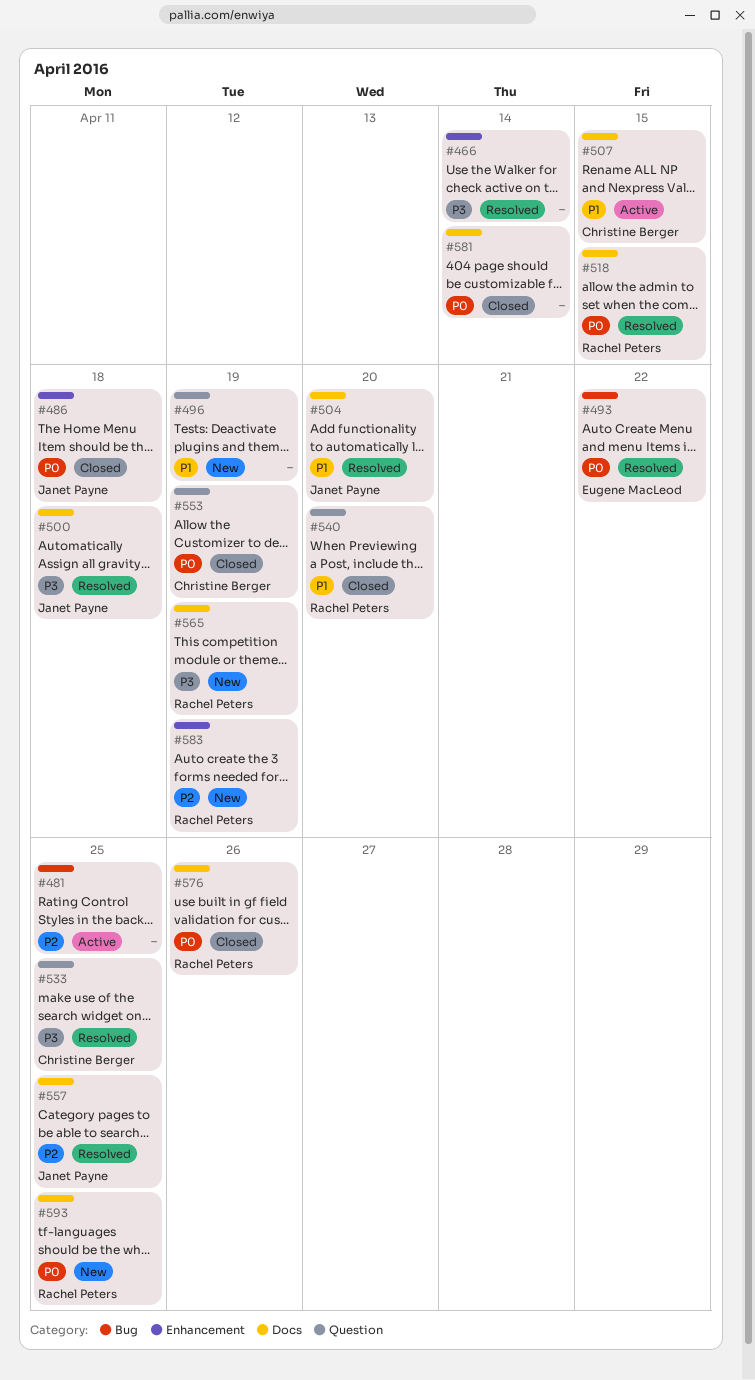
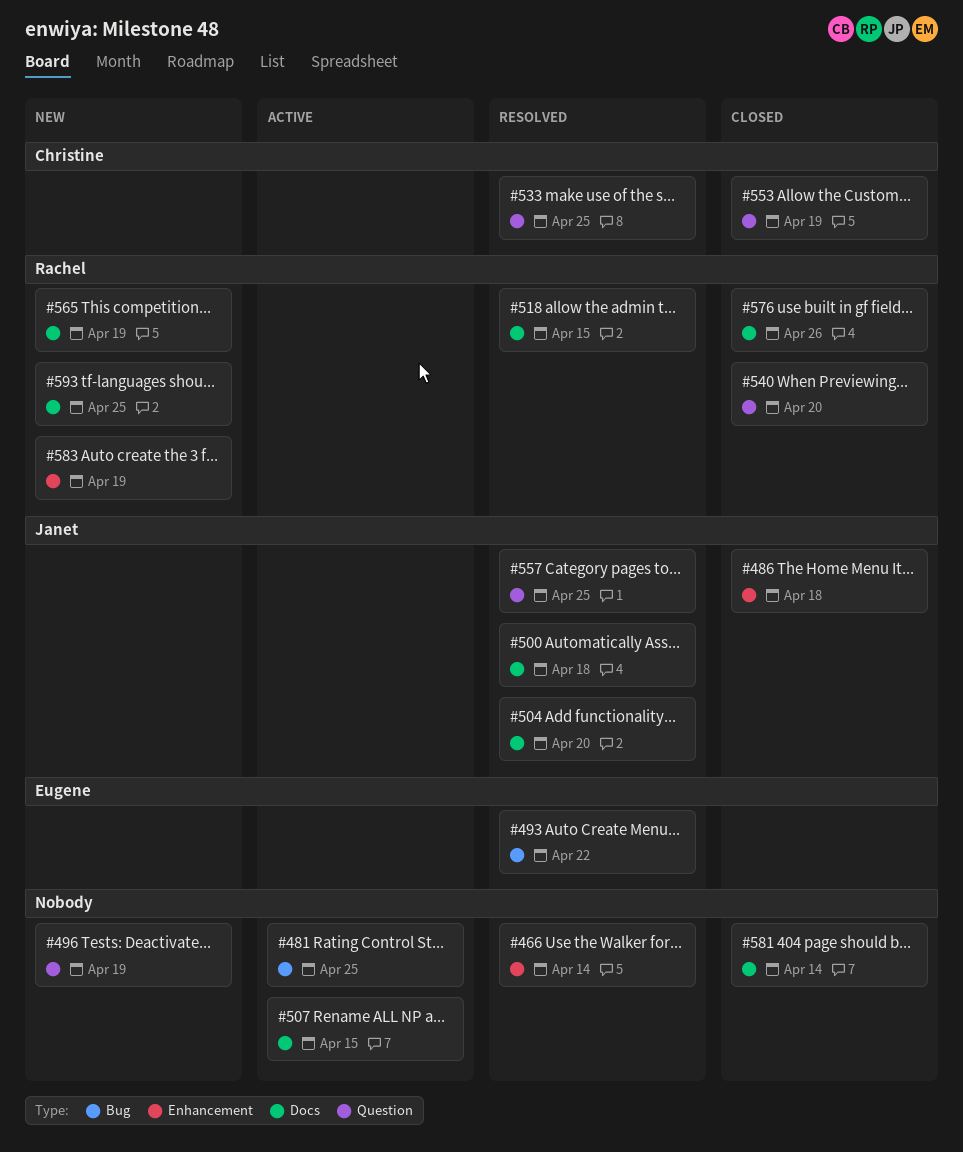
#507, owner: Christine Berger -> none
#557, label: Docs -> Question

